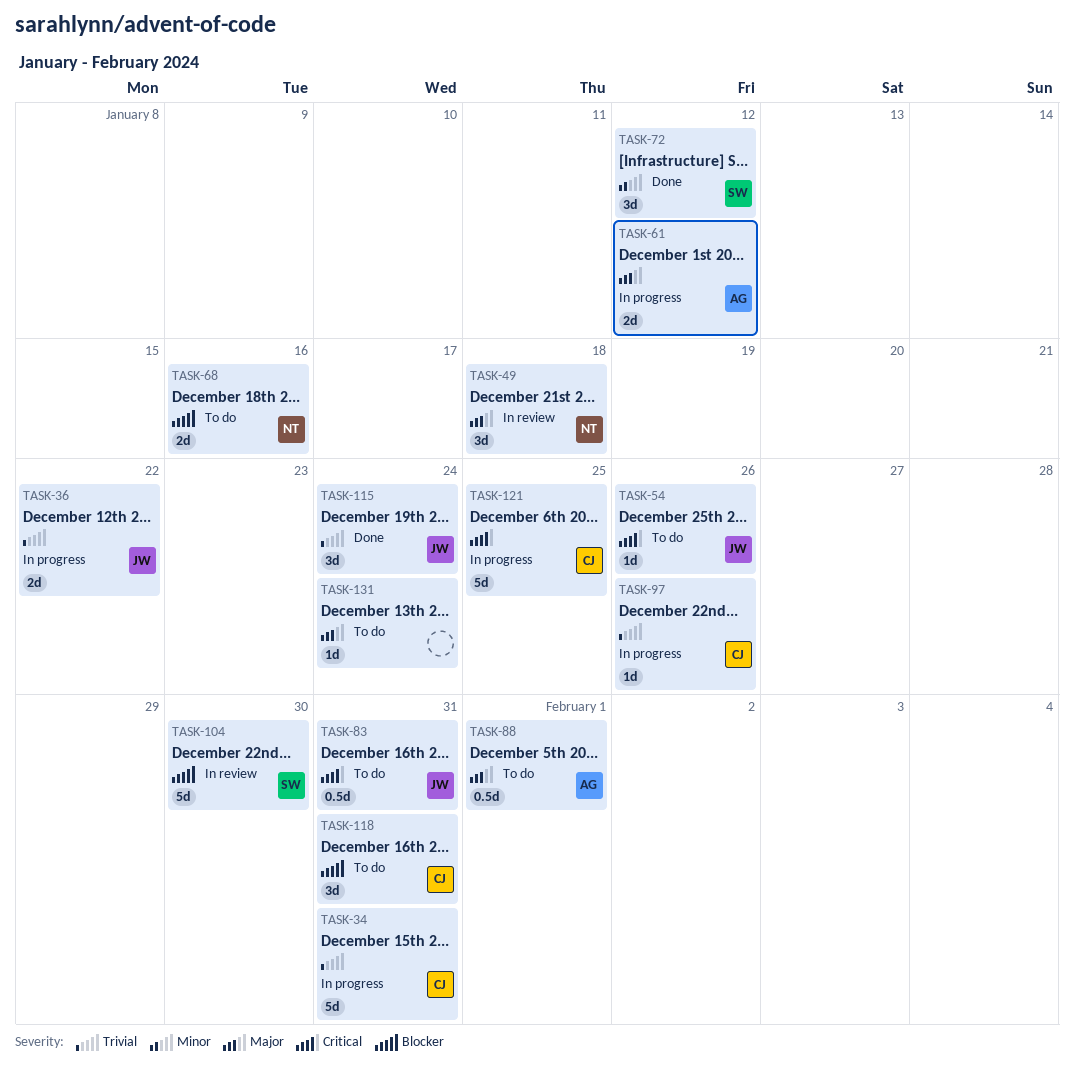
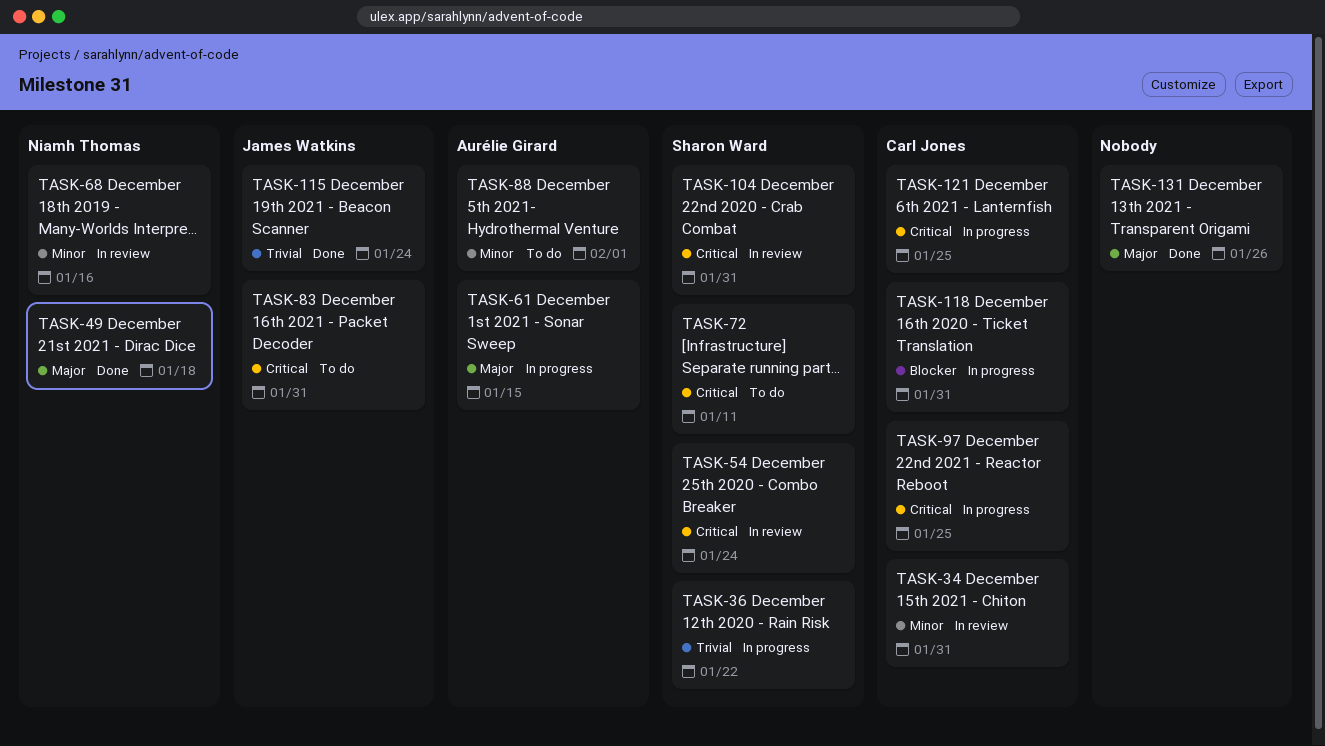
TASK-34, status: In progress -> In review
TASK-34, priority: Trivial -> Minor
TASK-36, owner: James Watkins -> Sharon Ward
TASK-49, status: In review -> Done
TASK-54, status: To do -> In review
TASK-54, owner: James Watkins -> Sharon Ward
TASK-54, due: Jan 26 -> Jan 24
TASK-61, due: Jan 12 -> Jan 15
TASK-68, status: To do -> In review
TASK-68, priority: Blocker -> Minor
TASK-72, status: Done -> To do
TASK-72, priority: Minor -> Critical
TASK-72, due: Jan 12 -> Jan 11
TASK-88, priority: Major -> Minor
TASK-97, priority: Trivial -> Critical
TASK-97, due: Jan 26 -> Jan 25
TASK-104, priority: Blocker -> Critical
TASK-104, due: Jan 30 -> Jan 31
TASK-118, status: To do -> In progress
TASK-131, status: To do -> Done
TASK-131, due: Jan 24 -> Jan 26

